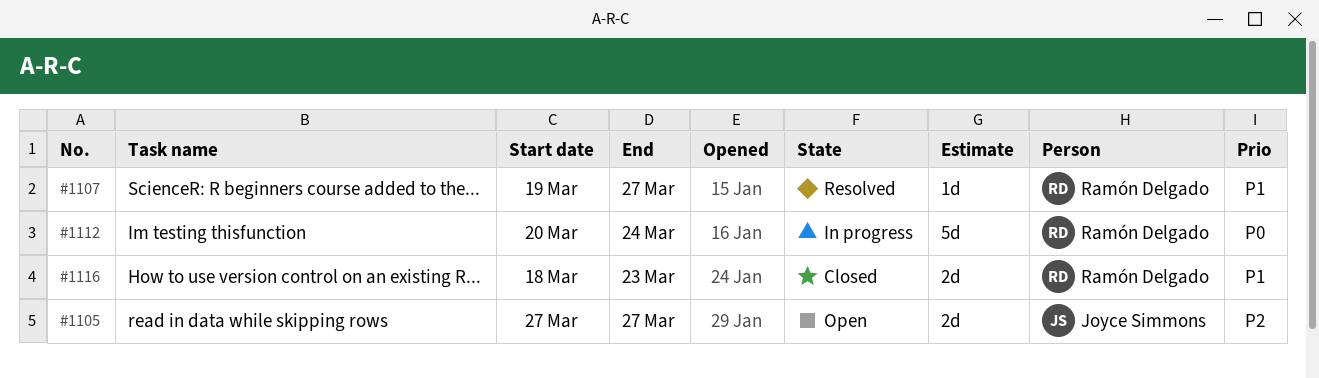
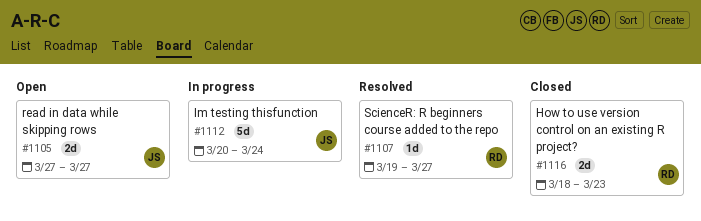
#1112, owner: Ramón Delgado -> Joyce Simmons

